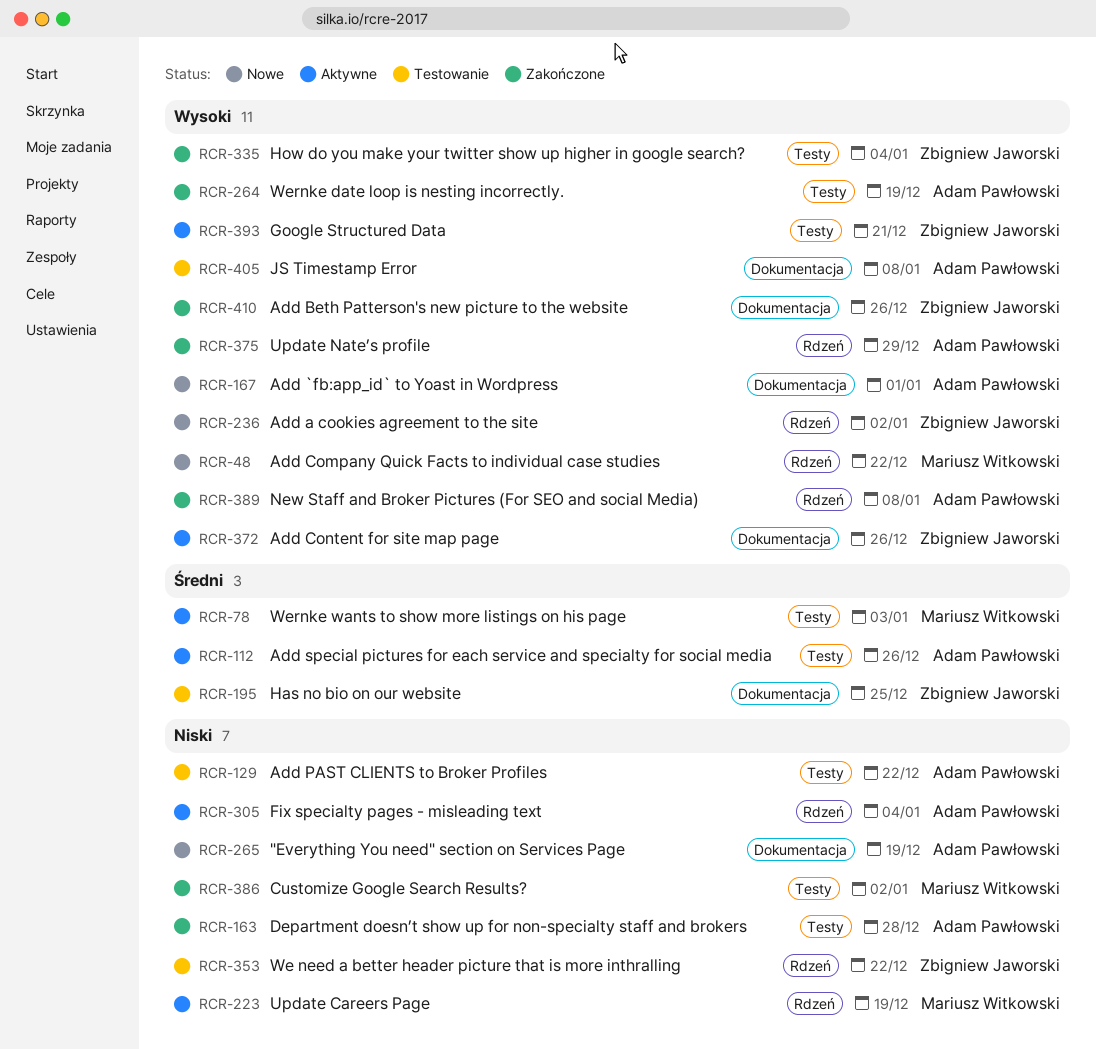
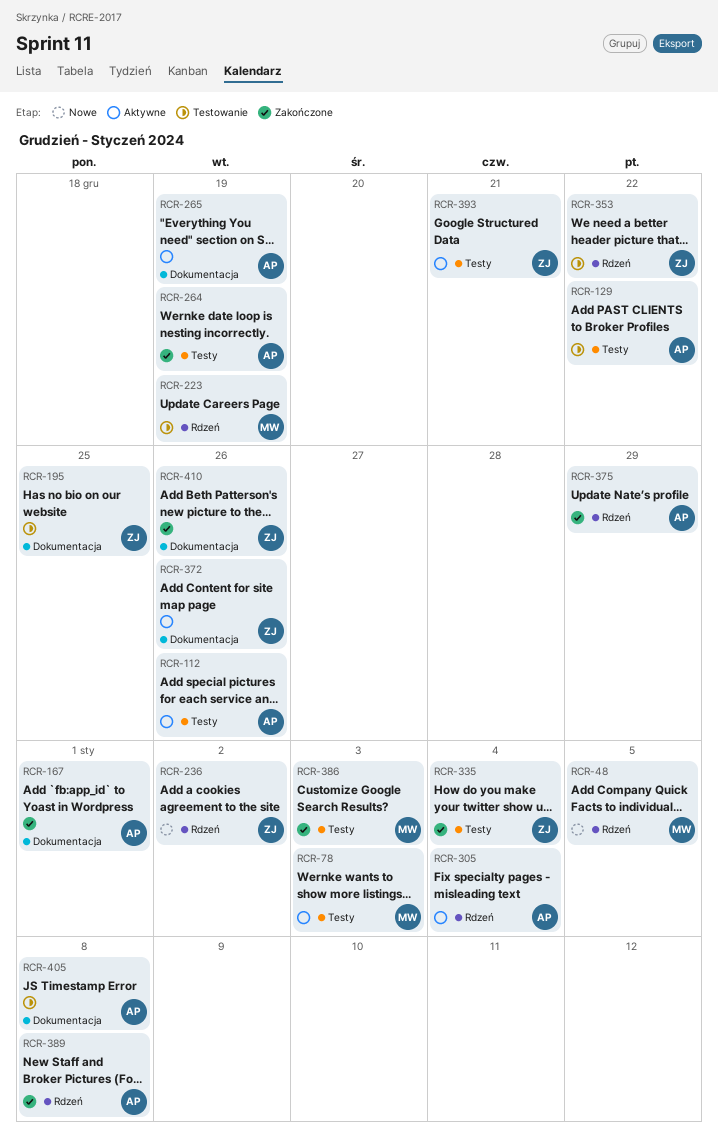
RCR-48, due: Dec 22 -> Jan 5
RCR-163: present -> none
RCR-167, status: Nowe -> Zakończone
RCR-223, status: Aktywne -> Testowanie
RCR-265, status: Nowe -> Aktywne
RCR-386, due: Jan 2 -> Jan 3

